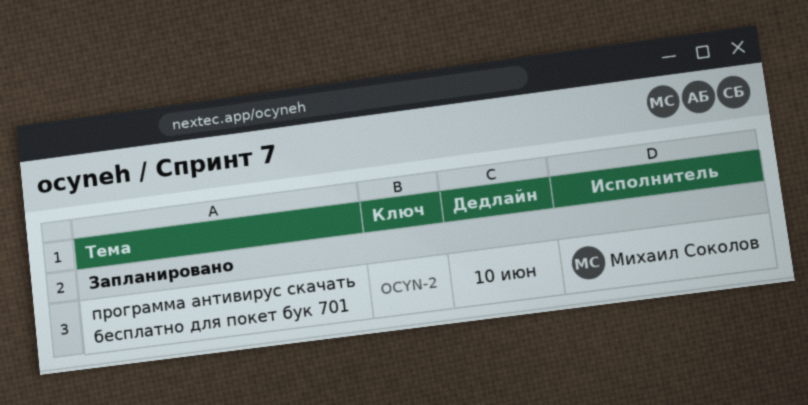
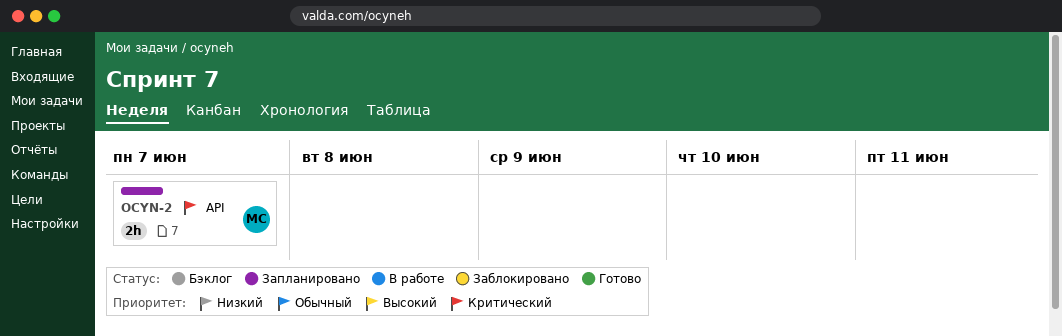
OCYN-2, due: Jun 10 -> Jun 7

